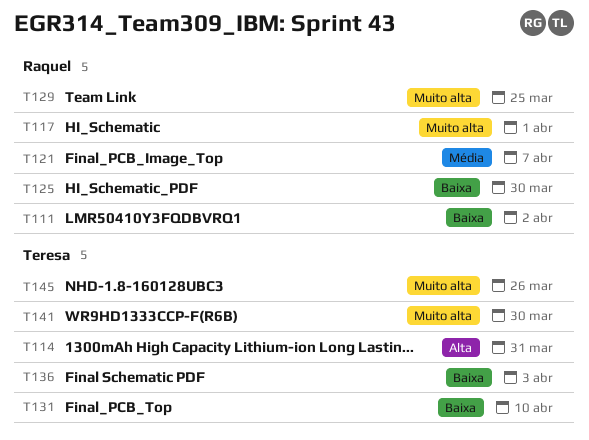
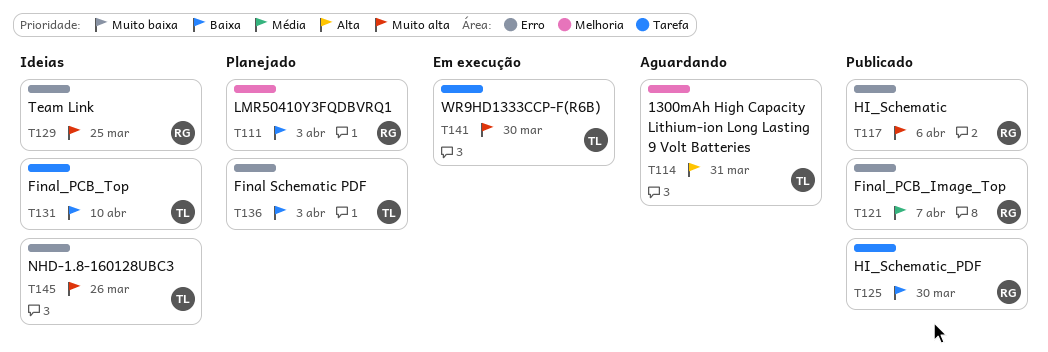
T111, due: Apr 2 -> Apr 3
T117, due: Apr 1 -> Apr 6

